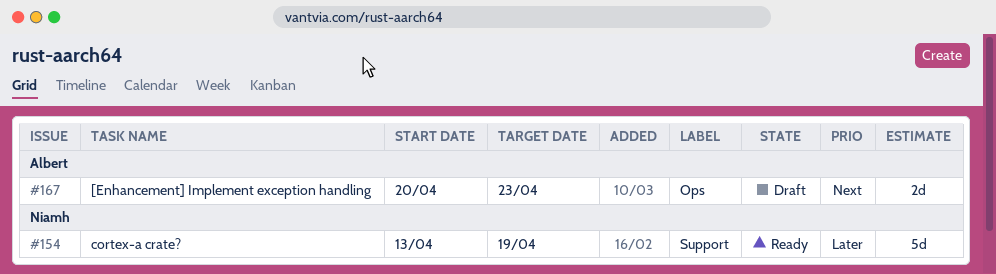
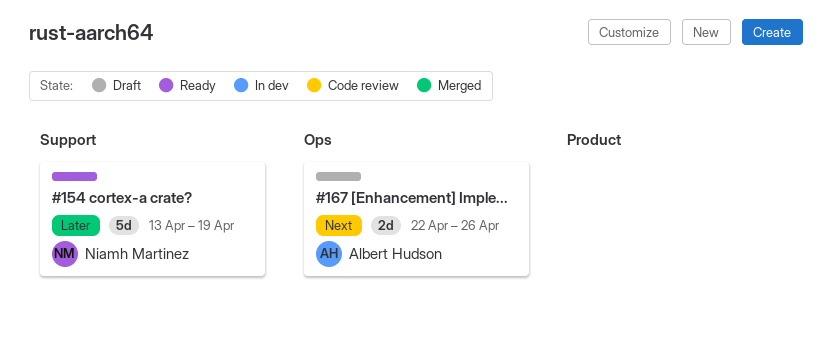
#167, start: Apr 20 -> Apr 22
#167, due: Apr 23 -> Apr 26

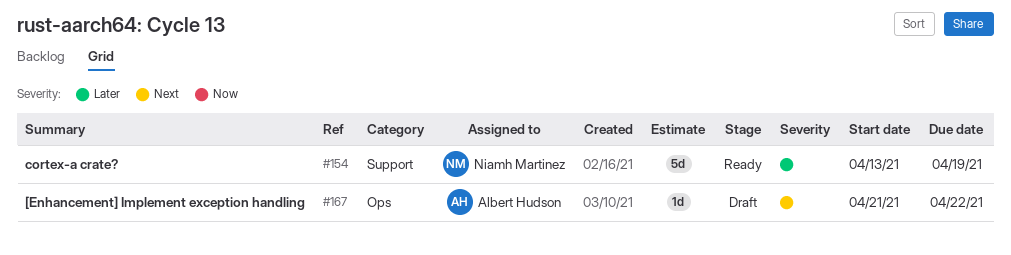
#167, estimate: 2d -> 1d
#167, start: Apr 22 -> Apr 21
#167, due: Apr 26 -> Apr 22

